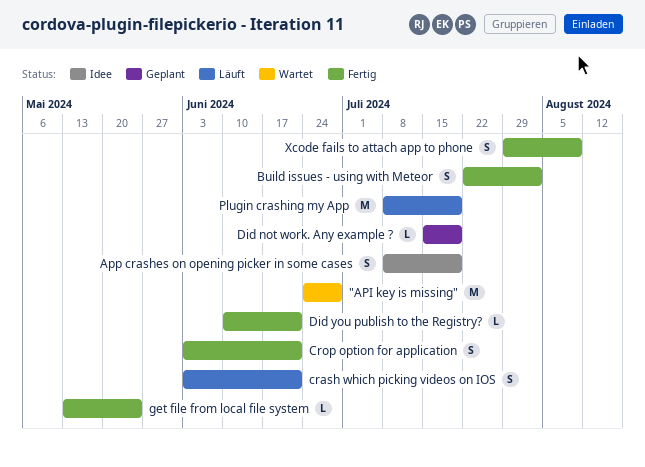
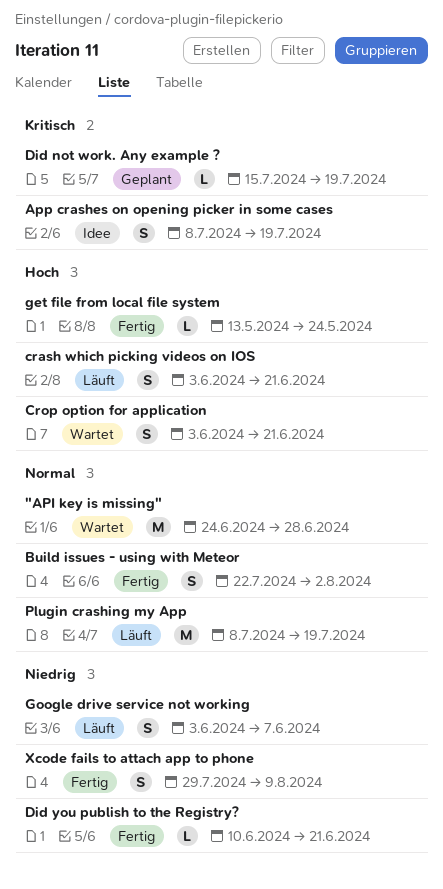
Crop option for application, status: Fertig -> Wartet
Google drive service not working: none -> present

